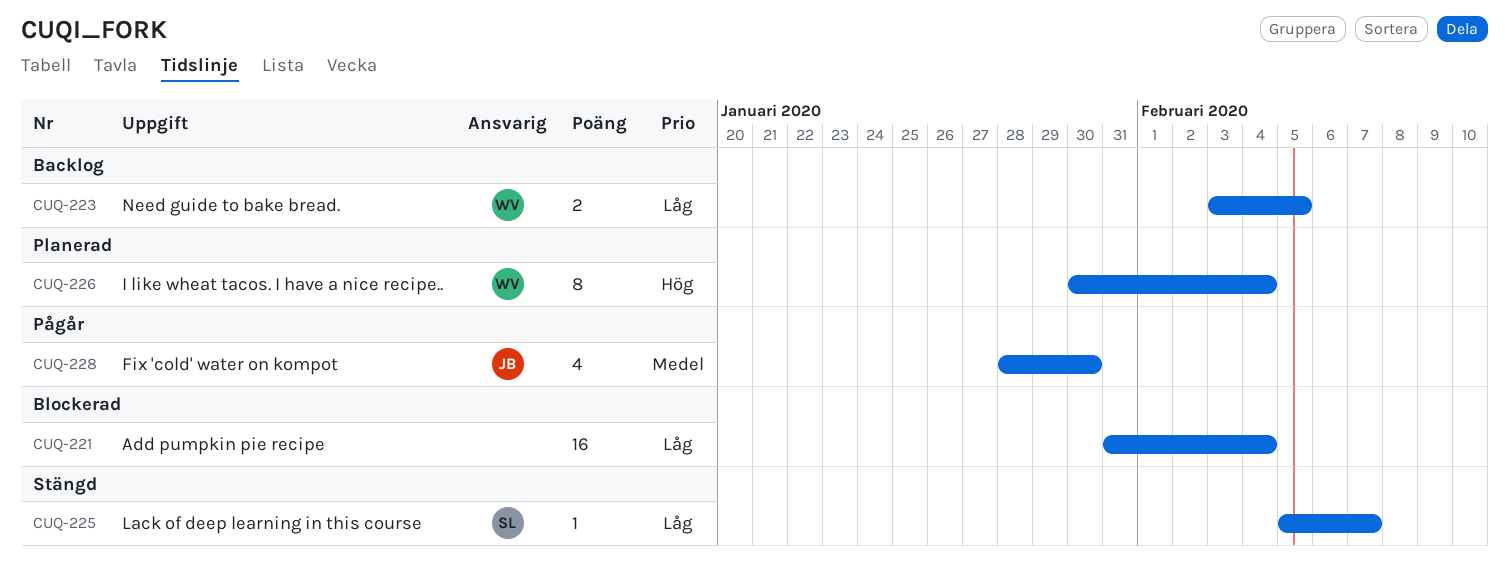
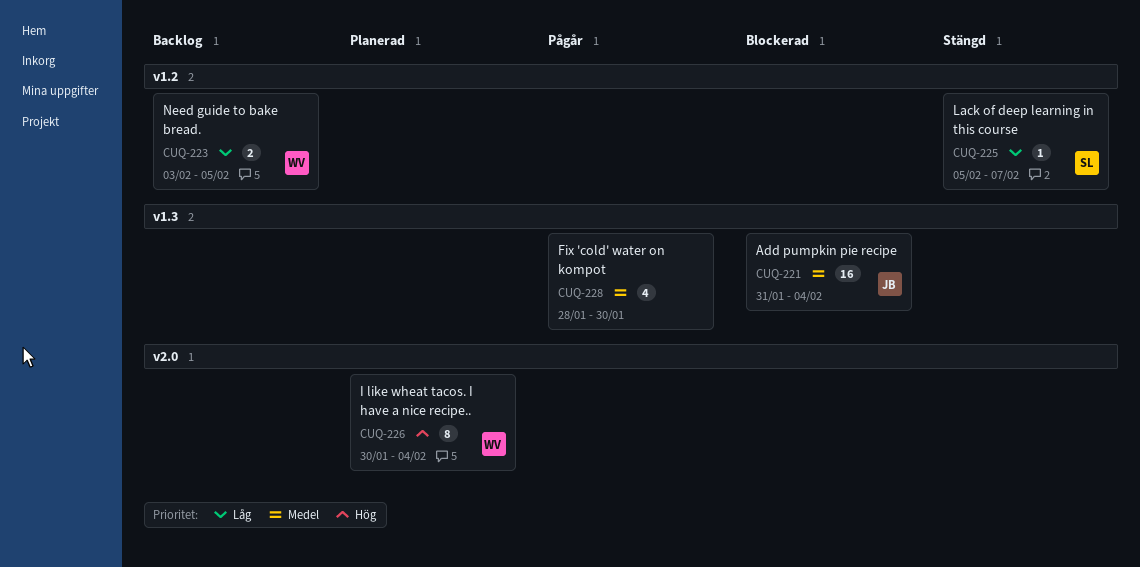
CUQ-221, owner: none -> JB
CUQ-221, priority: Låg -> Medel
CUQ-228, owner: JB -> none

